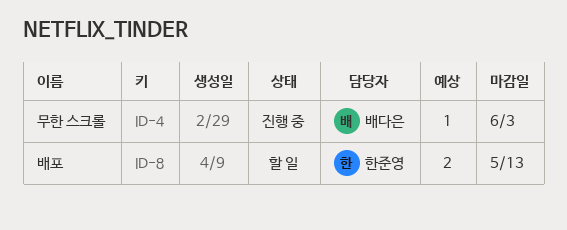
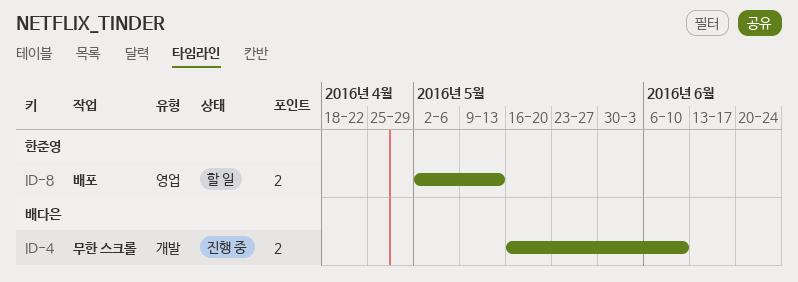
ID-4, estimate: 1 -> 2
ID-4, due: Jun 3 -> Jun 10

